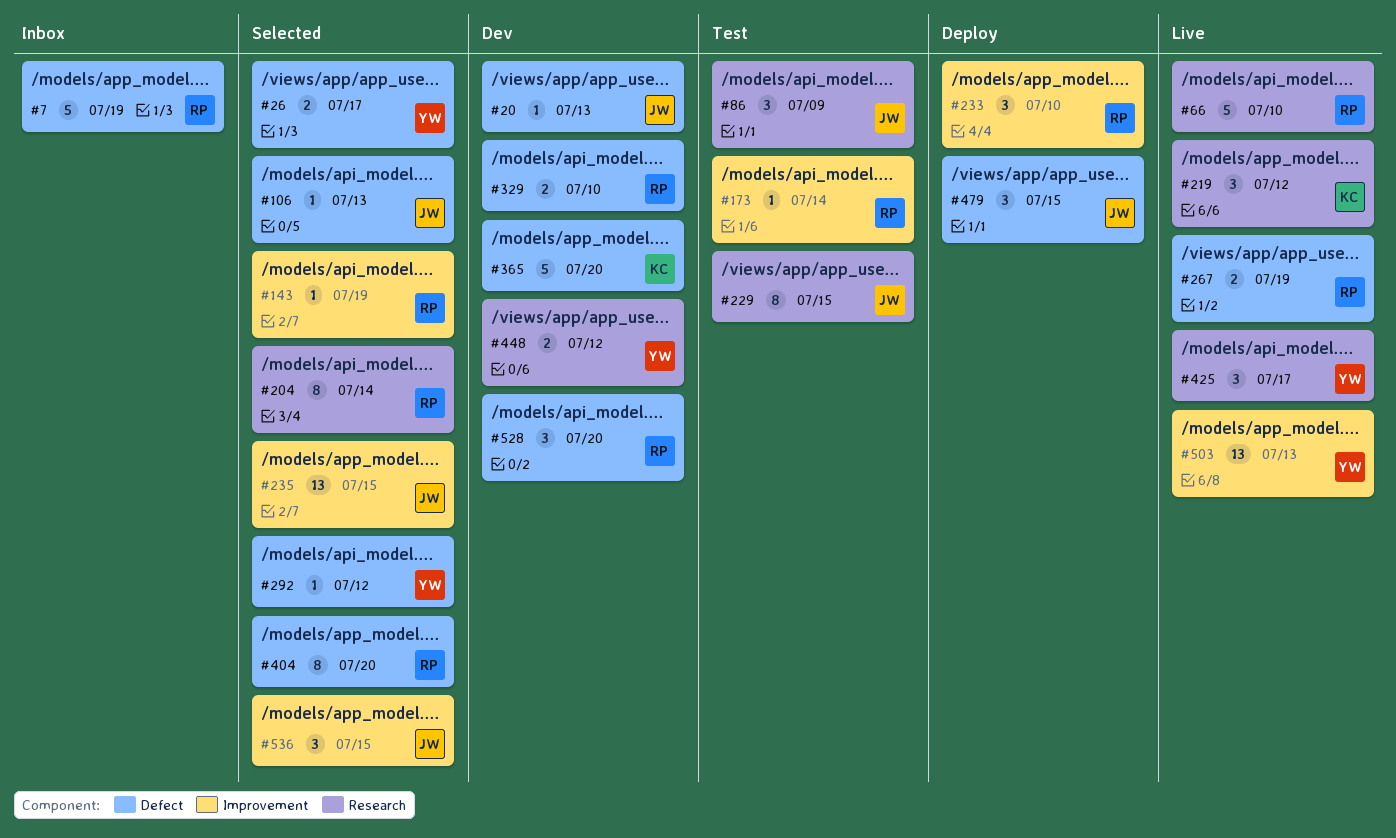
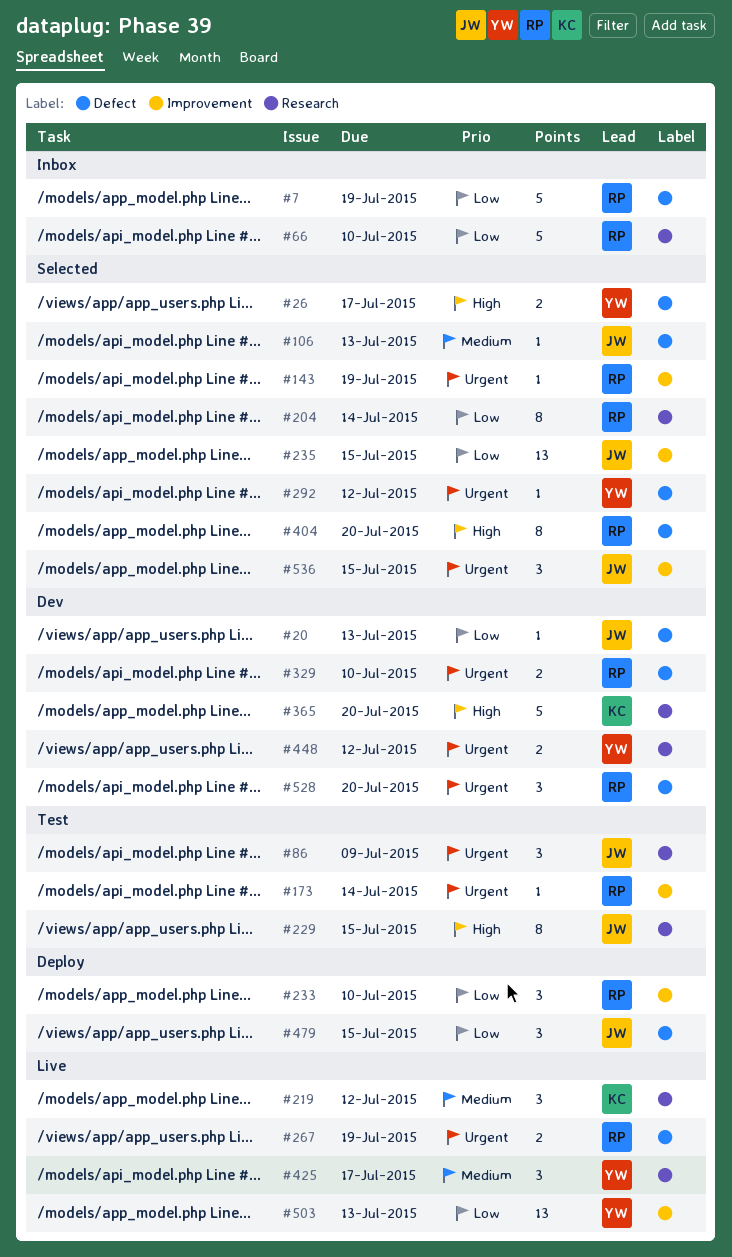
#66, status: Live -> Inbox
#365, label: Defect -> Research

